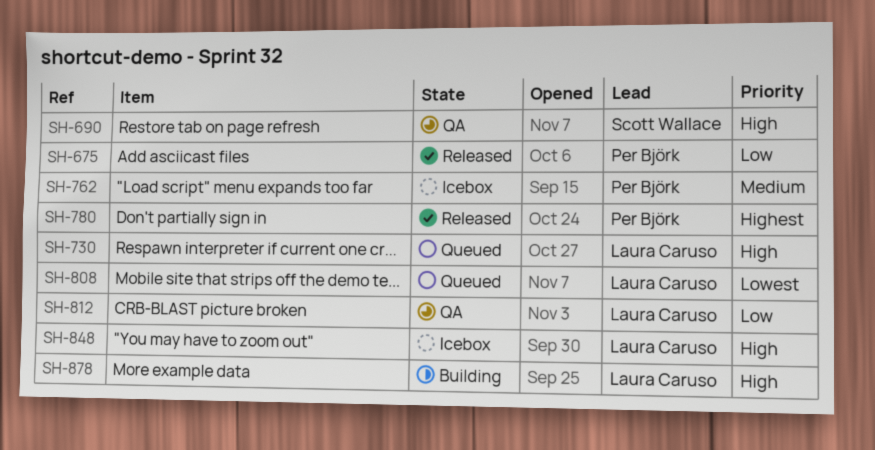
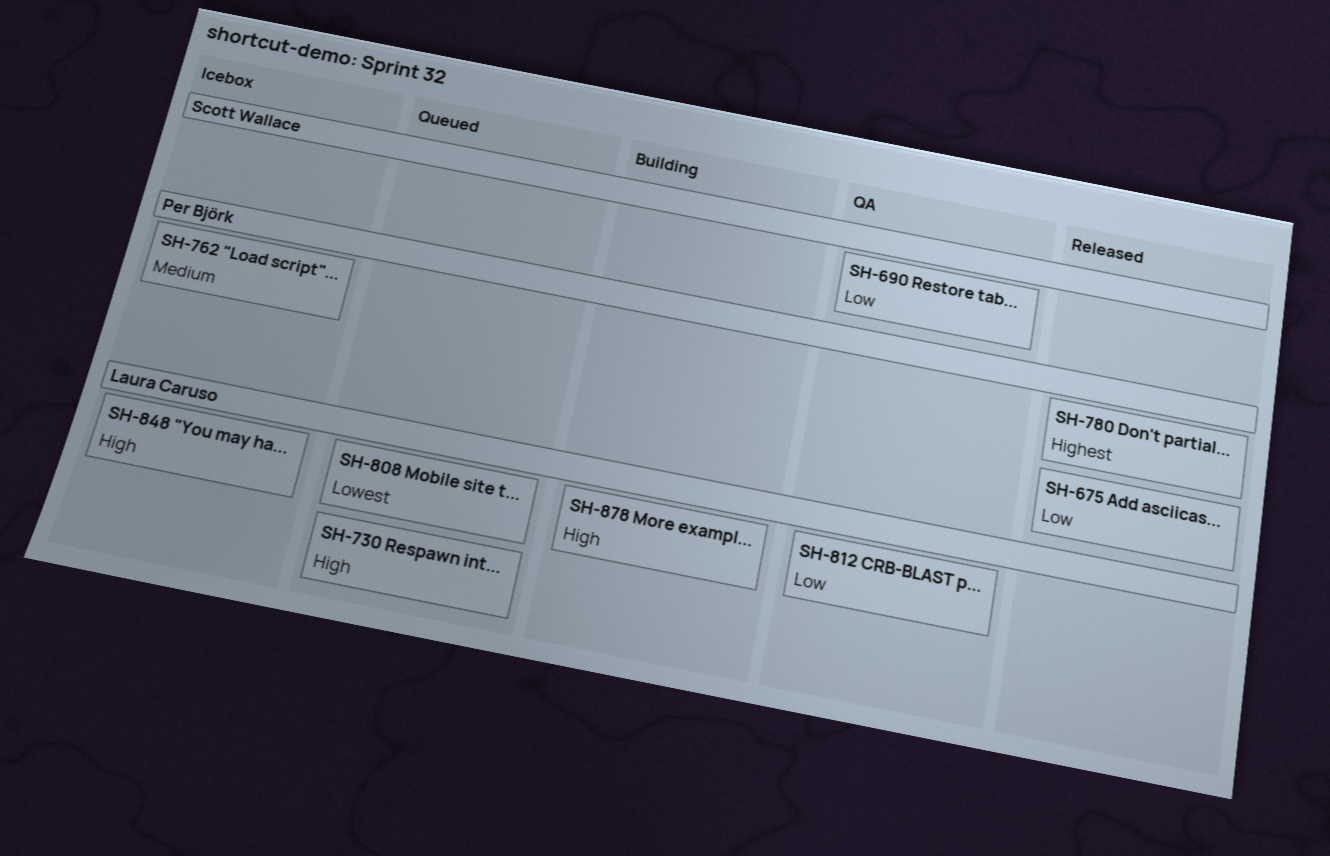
SH-690, priority: High -> Low

